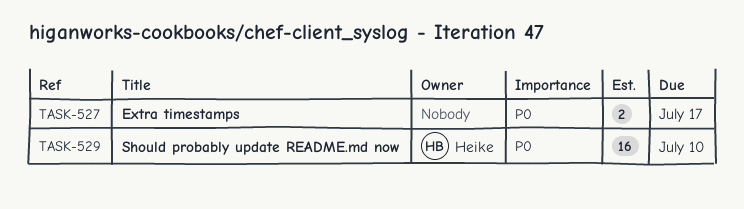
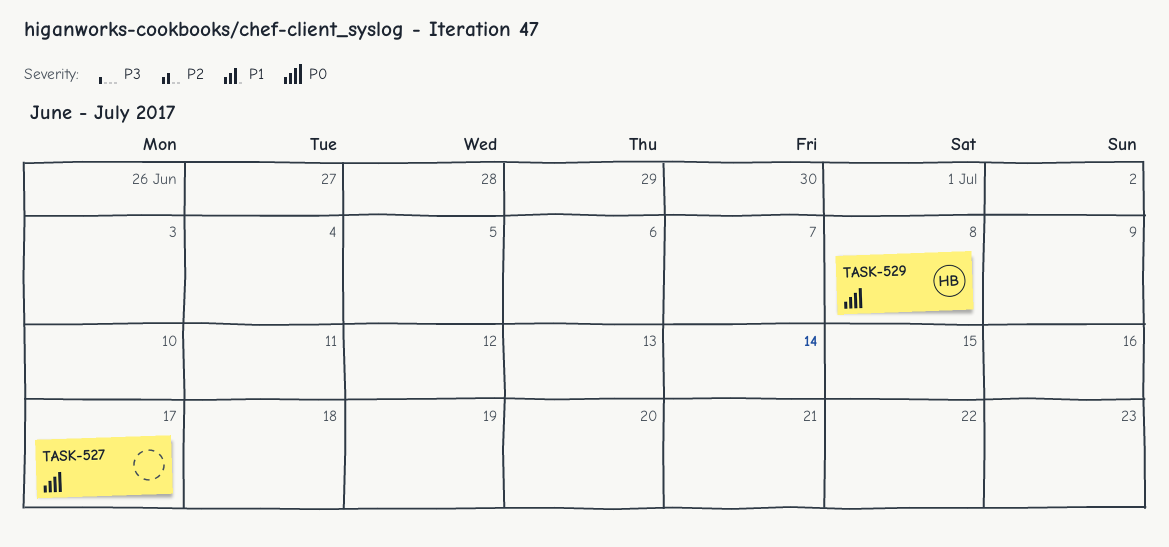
TASK-529, due: Jul 10 -> Jul 8

